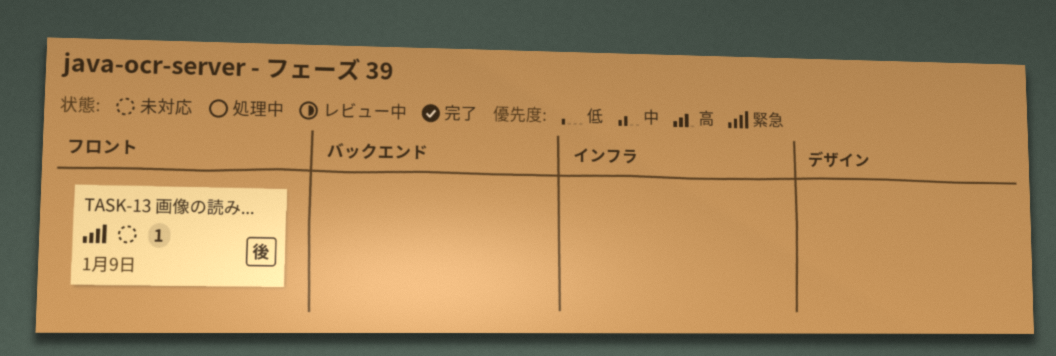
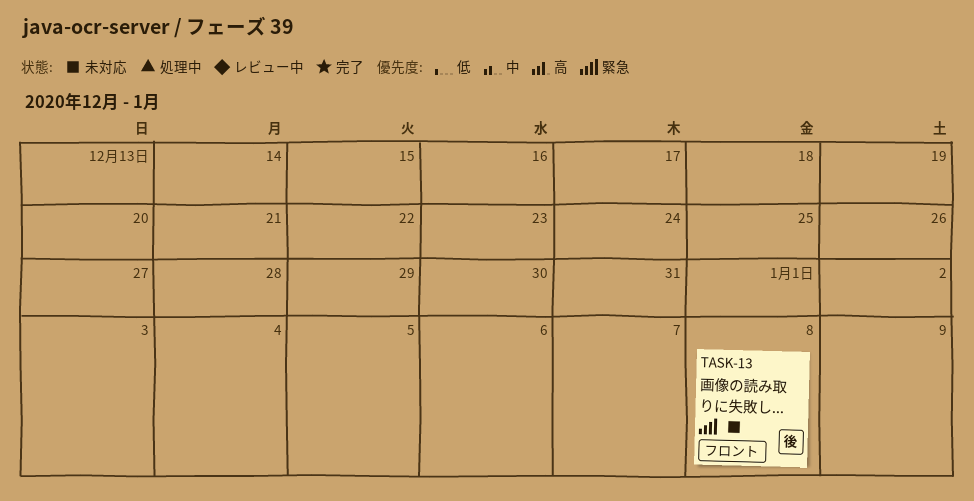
TASK-13, due: Jan 9 -> Jan 8

